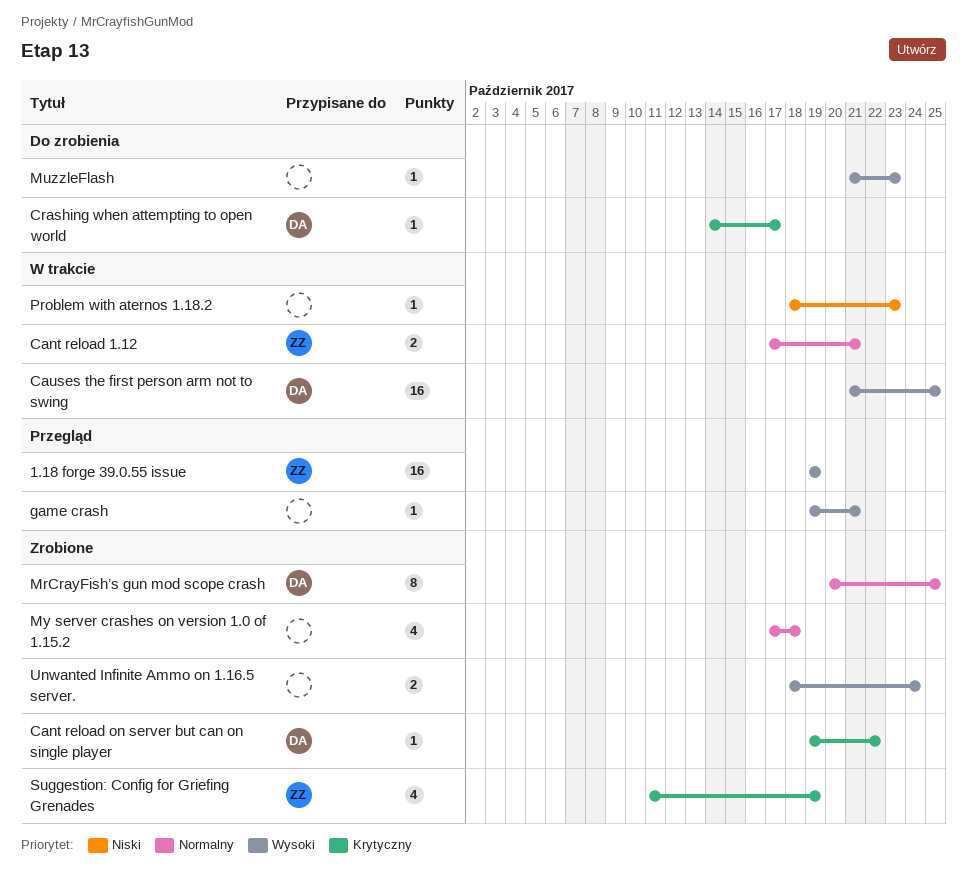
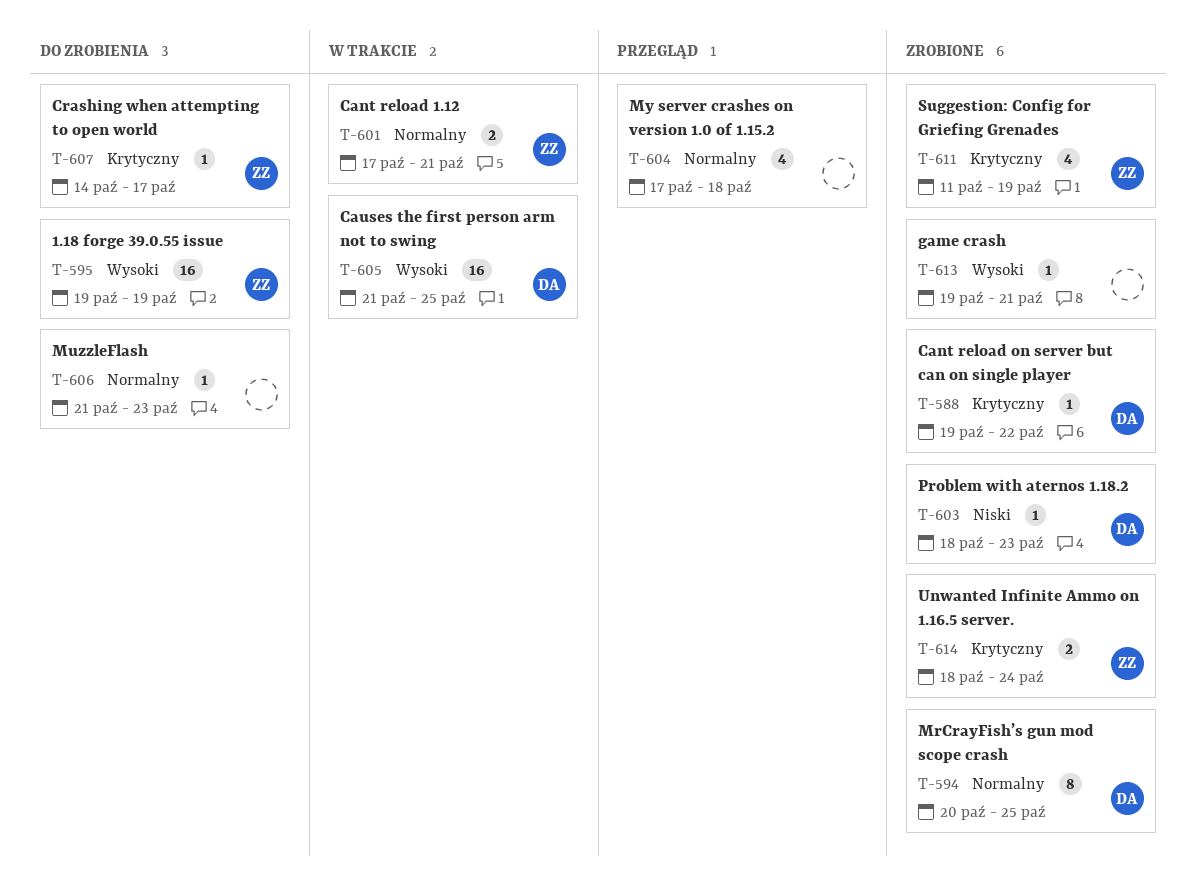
1.18 forge 39.0.55 issue, status: Przegląd -> Do zrobienia
Crashing when attempting to open world, owner: DA -> ZZ
game crash, status: Przegląd -> Zrobione
MuzzleFlash, priority: Wysoki -> Normalny
My server crashes on version 1.0 of 1.15.2, status: Zrobione -> Przegląd
Problem with aternos 1.18.2, status: W trakcie -> Zrobione
Problem with aternos 1.18.2, owner: none -> DA
Unwanted Infinite Ammo on 1.16.5 server., owner: none -> ZZ
Unwanted Infinite Ammo on 1.16.5 server., priority: Wysoki -> Krytyczny

